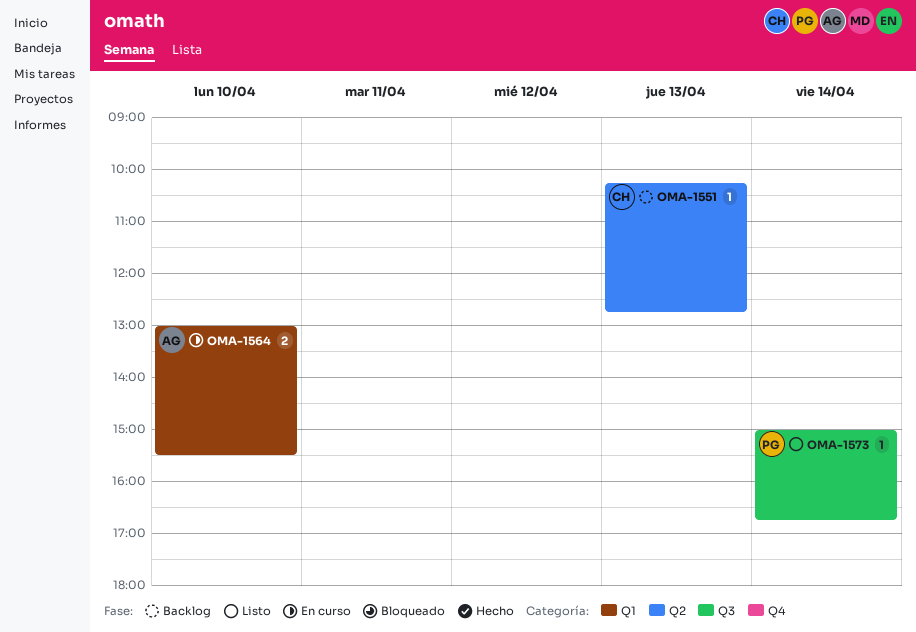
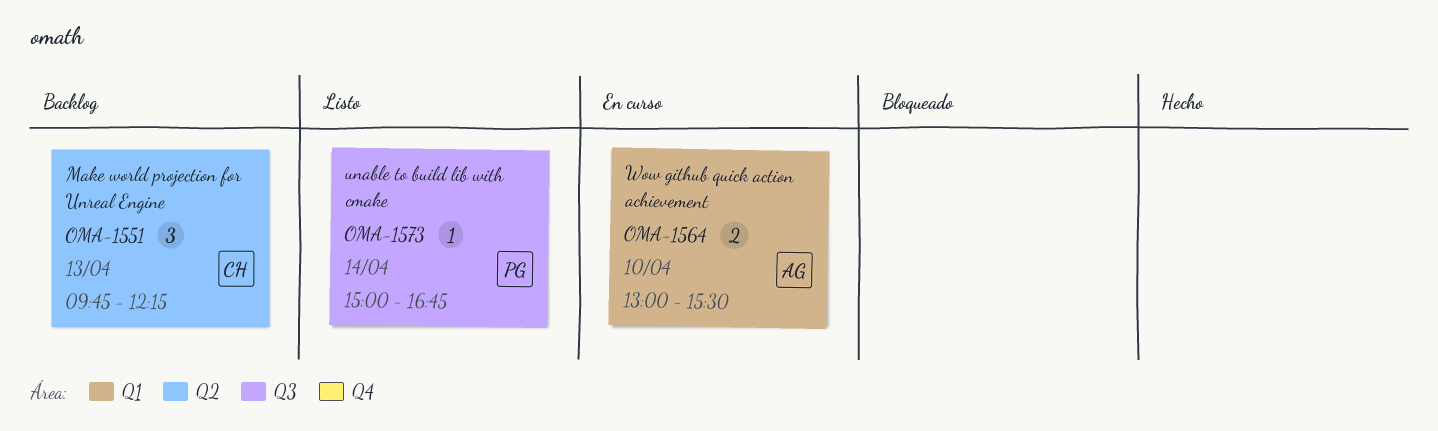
OMA-1551, estimate: 1 -> 3
OMA-1551, begins: 10:15 -> 09:45
OMA-1551, ends: 12:45 -> 12:15

